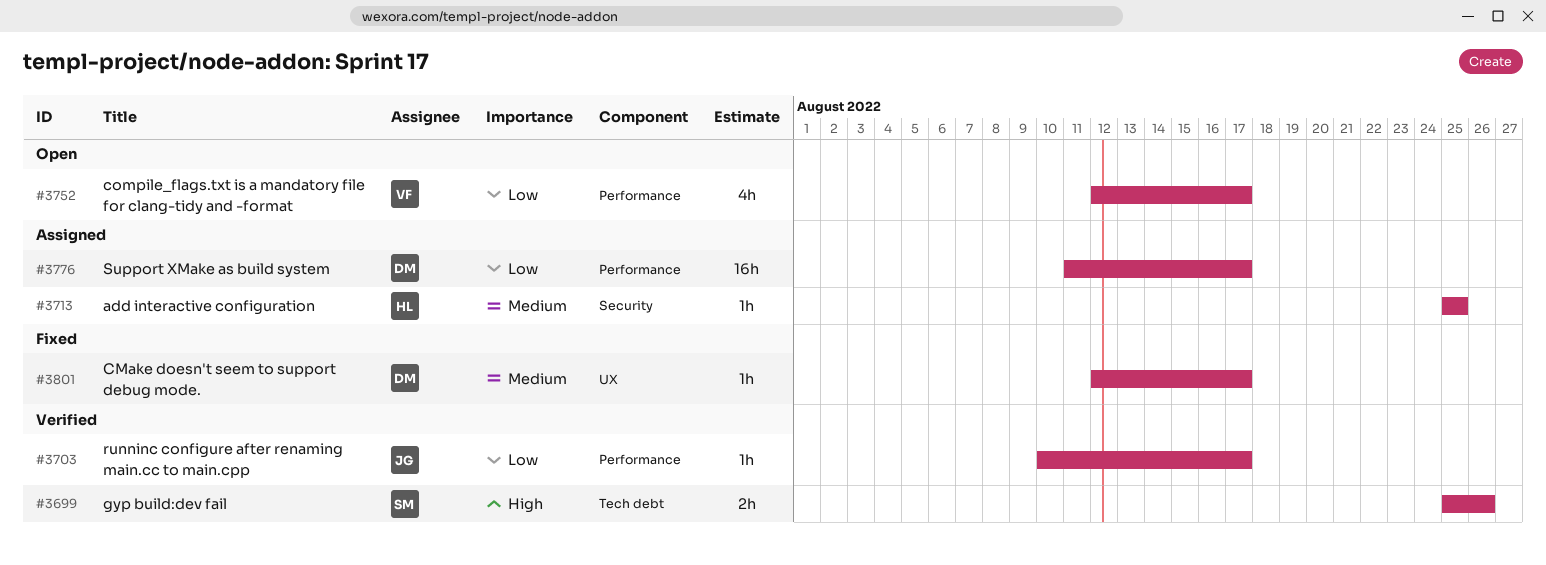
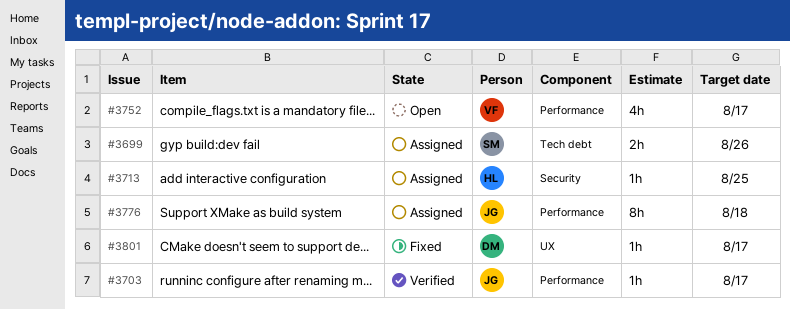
#3699, status: Verified -> Assigned
#3776, owner: DM -> JG
#3776, estimate: 16h -> 8h
#3776, due: Aug 17 -> Aug 18

